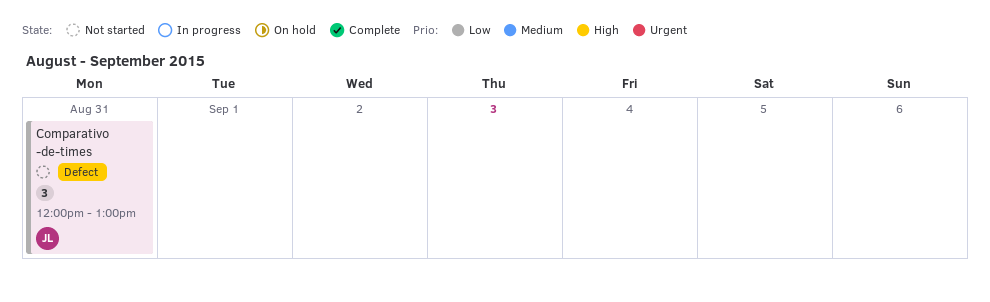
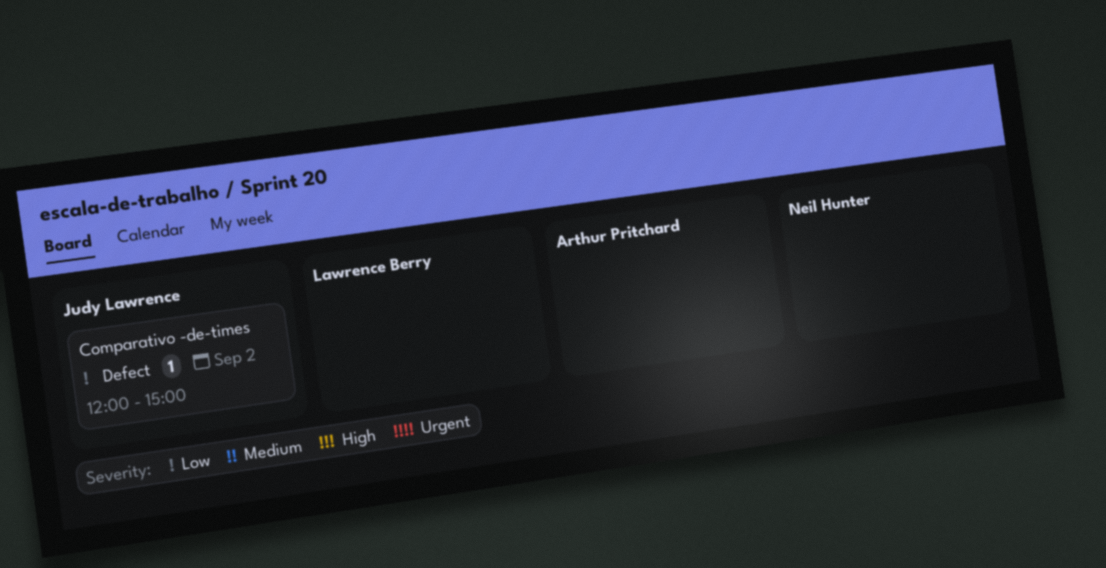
Comparativo -de-times, estimate: 3 -> 1
Comparativo -de-times, day: Aug 31 -> Sep 2
Comparativo -de-times, ends: 13:00 -> 15:00

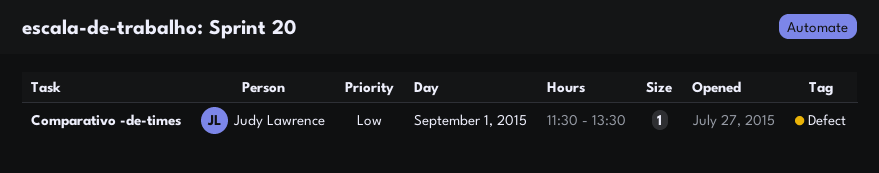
Comparativo -de-times, day: Sep 2 -> Sep 1
Comparativo -de-times, begins: 12:00 -> 11:30
Comparativo -de-times, ends: 15:00 -> 13:30

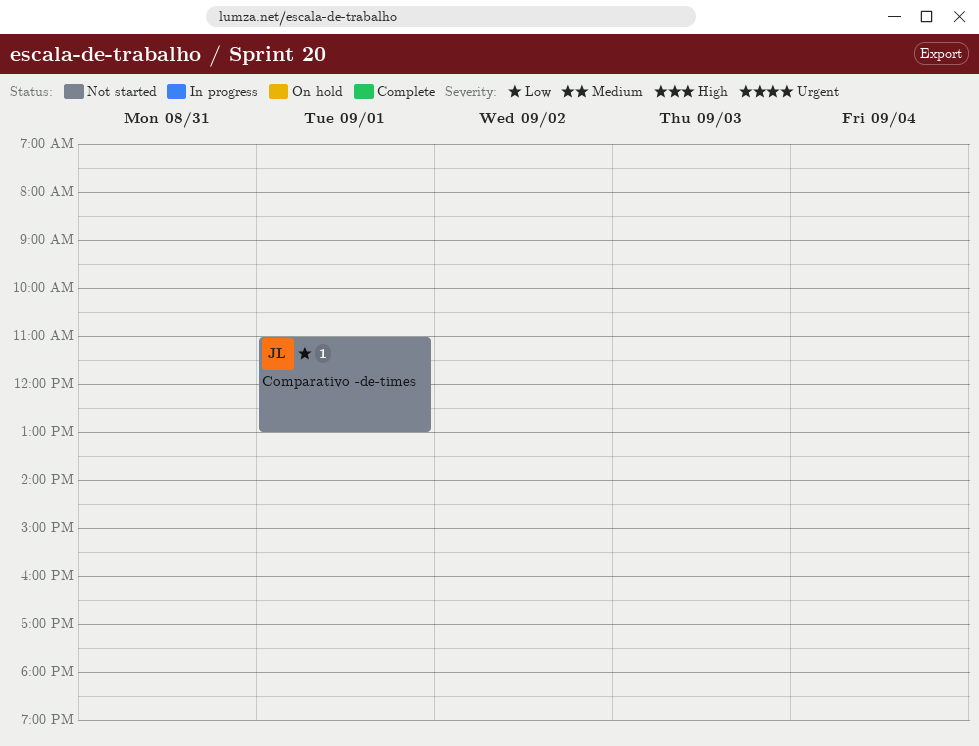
Comparativo -de-times, begins: 11:30 -> 11:00
Comparativo -de-times, ends: 13:30 -> 13:00

